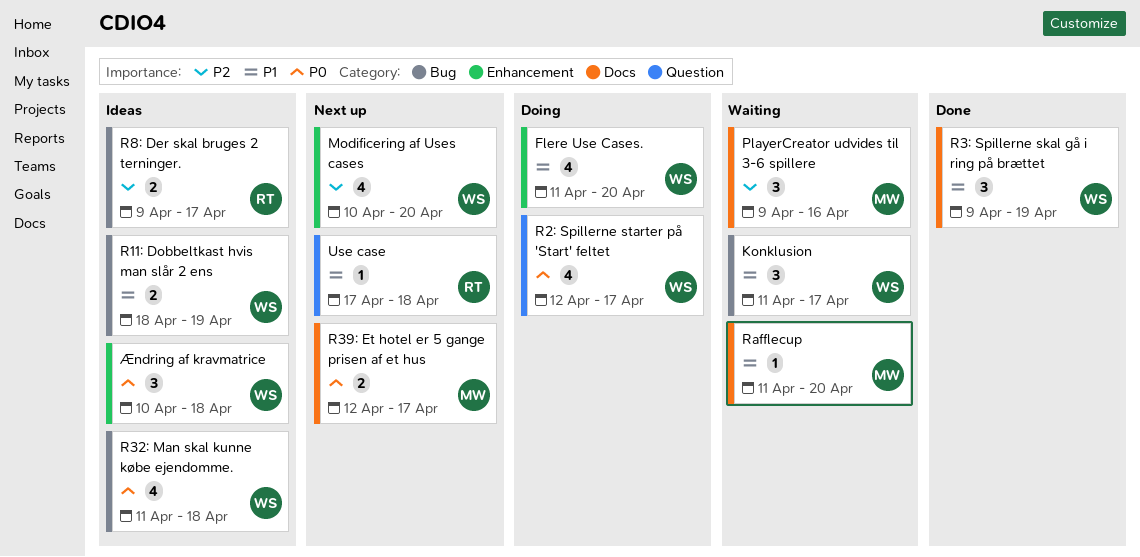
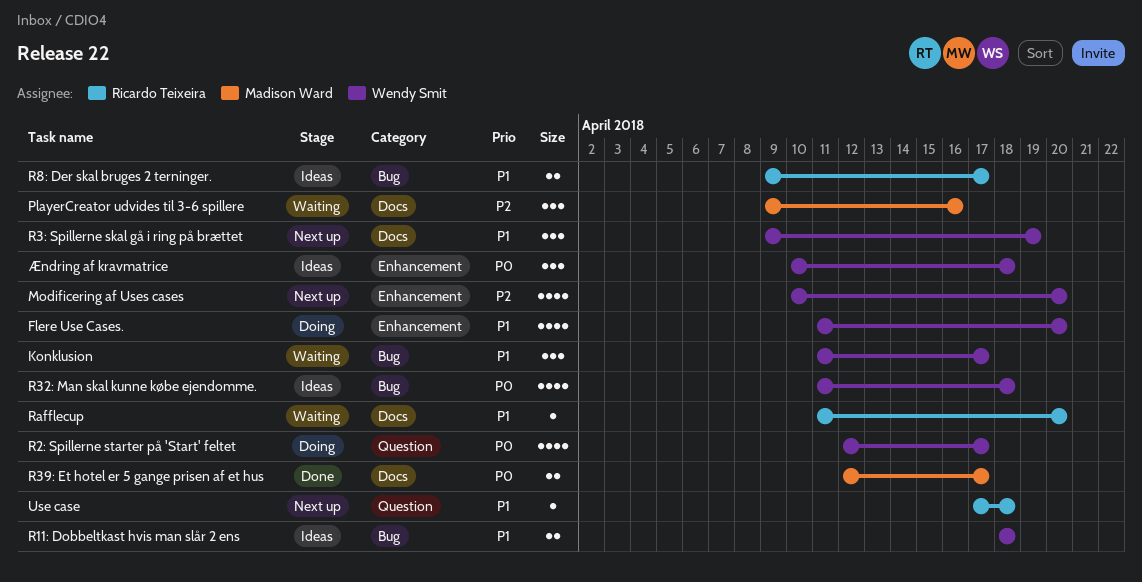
R11: Dobbeltkast hvis man slår 2 ens, due: Apr 19 -> Apr 18
R39: Et hotel er 5 gange prisen af et hus, status: Next up -> Done
R3: Spillerne skal gå i ring på brættet, status: Done -> Next up
R8: Der skal bruges 2 terninger., priority: P2 -> P1
Rafflecup, owner: Madison Ward -> Ricardo Teixeira

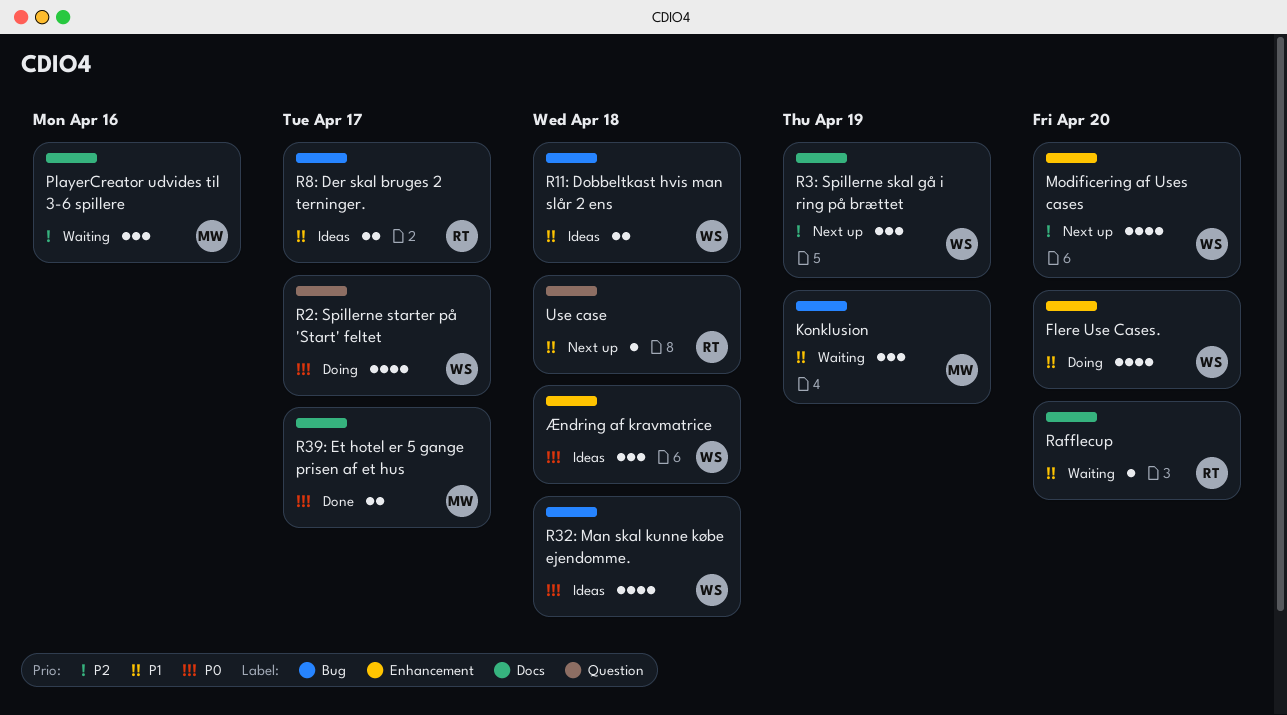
Konklusion, owner: Wendy Smit -> Madison Ward
Konklusion, due: Apr 17 -> Apr 19
R3: Spillerne skal gå i ring på brættet, priority: P1 -> P2

